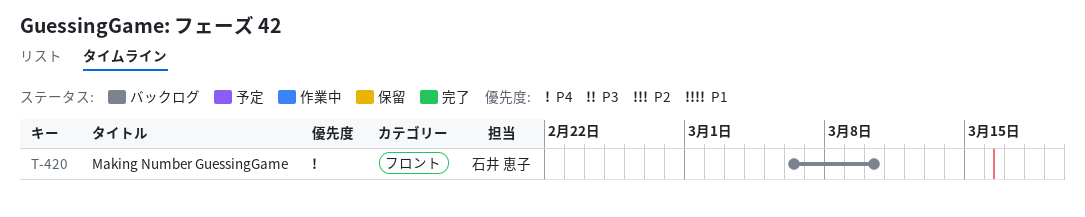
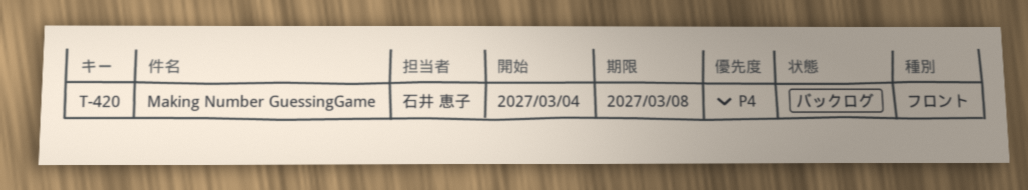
T-420, start: Mar 6 -> Mar 4
T-420, due: Mar 10 -> Mar 8

